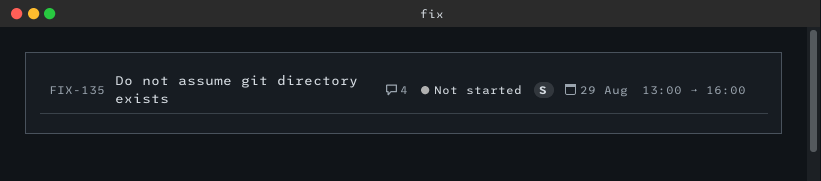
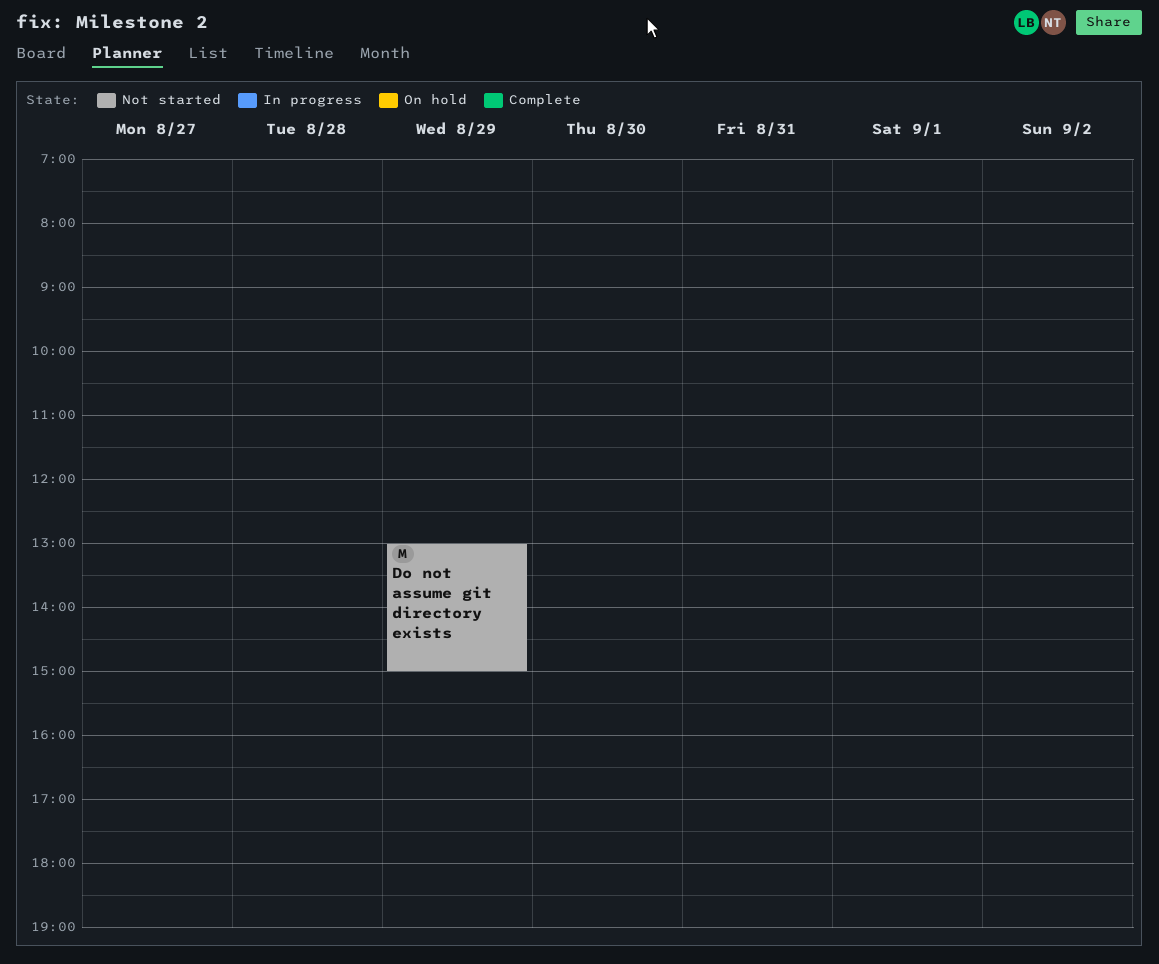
Do not assume git directory exists, estimate: S -> M
Do not assume git directory exists, ends: 16:00 -> 15:00

